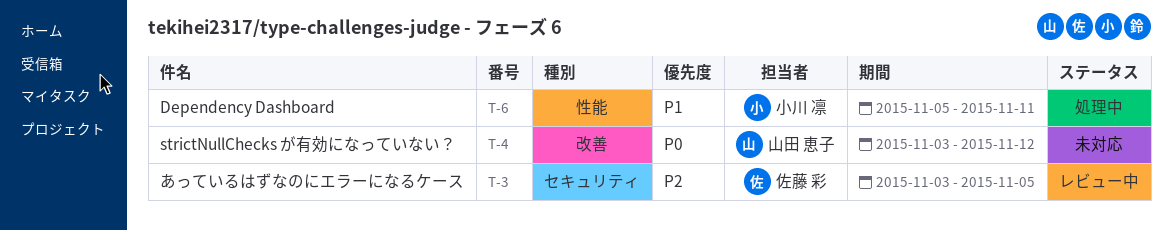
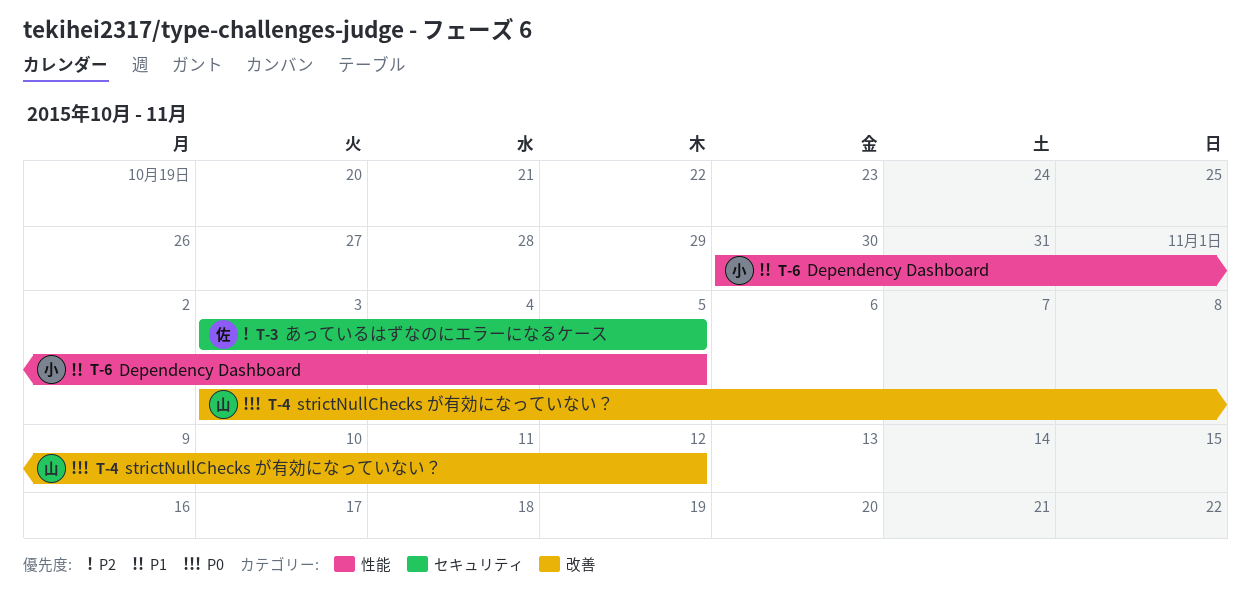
T-6, start: Nov 5 -> Oct 30
T-6, due: Nov 11 -> Nov 5

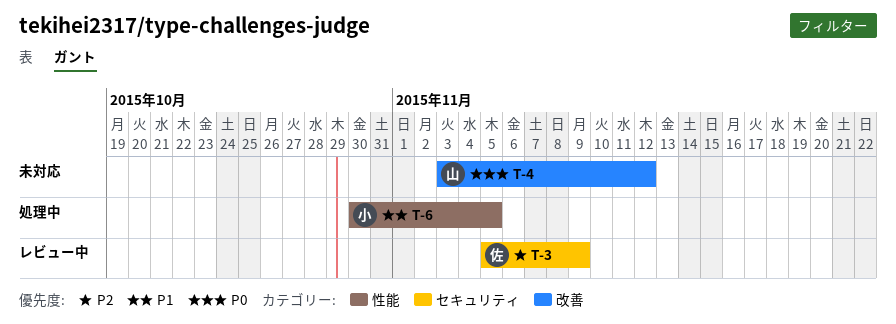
T-3, start: Nov 3 -> Nov 5
T-3, due: Nov 5 -> Nov 9

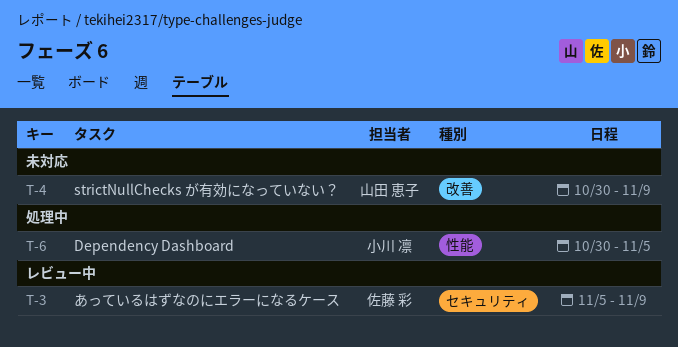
T-4, start: Nov 3 -> Oct 30
T-4, due: Nov 12 -> Nov 9

